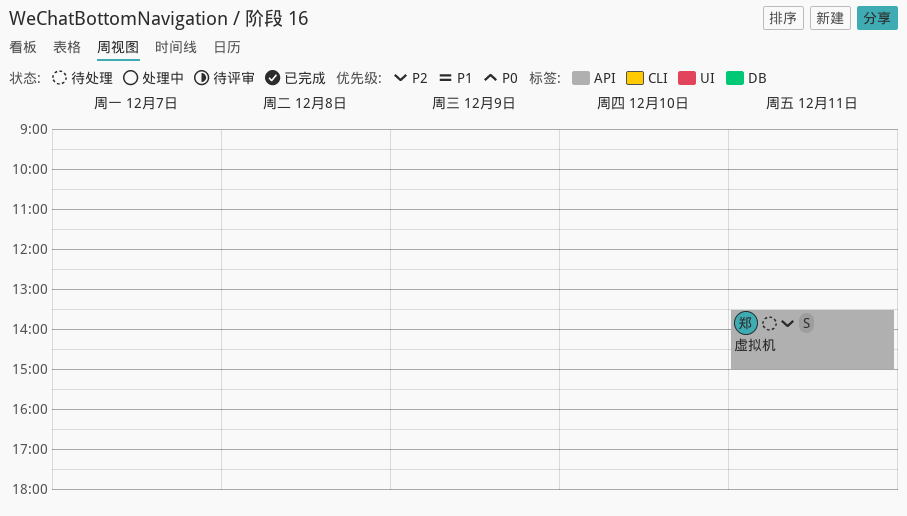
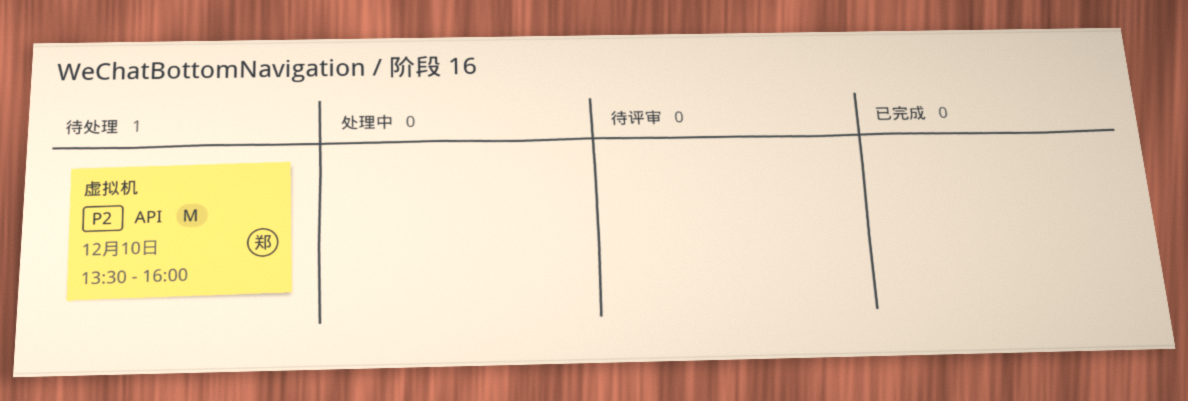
虚拟机, estimate: S -> M
虚拟机, day: Dec 11 -> Dec 10
虚拟机, ends: 15:00 -> 16:00

